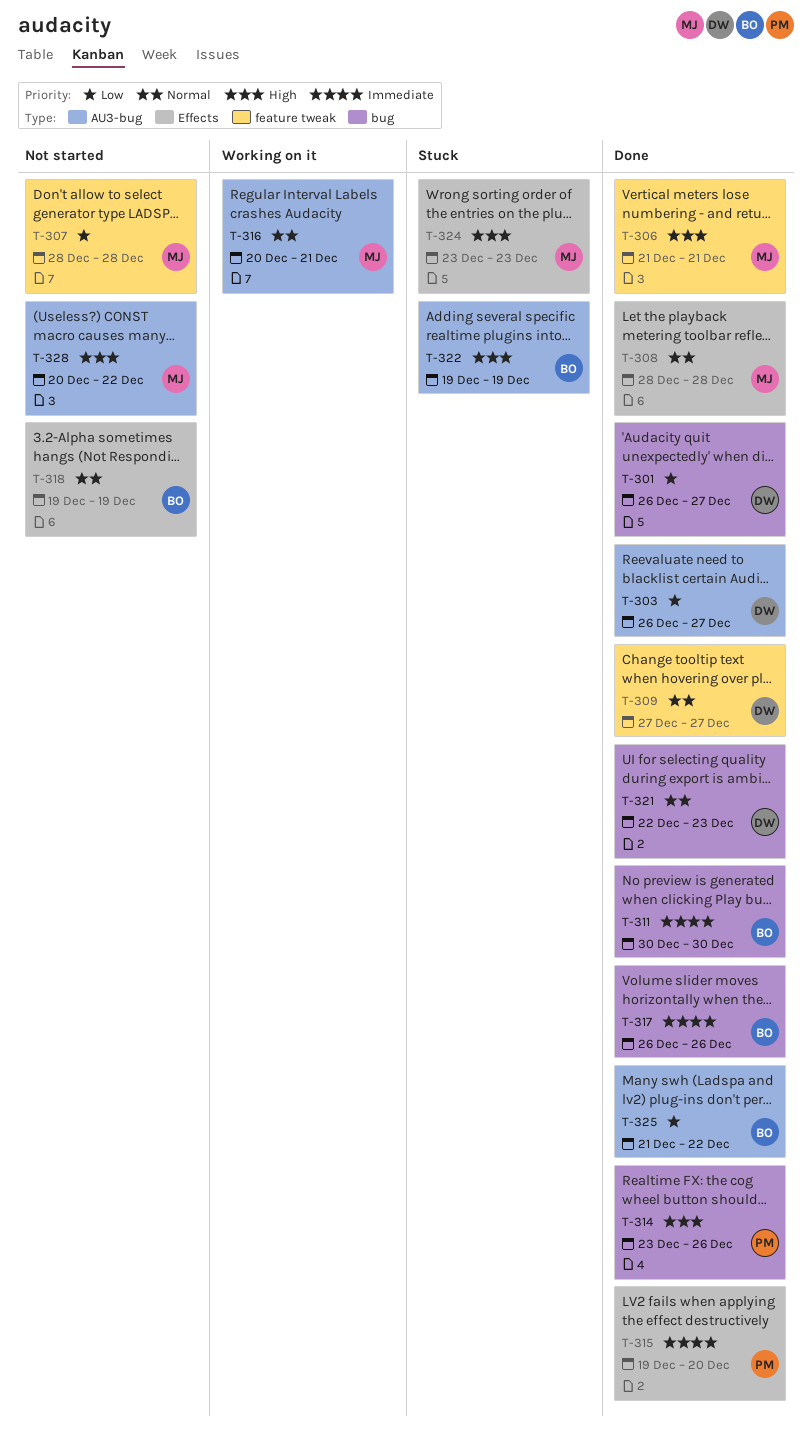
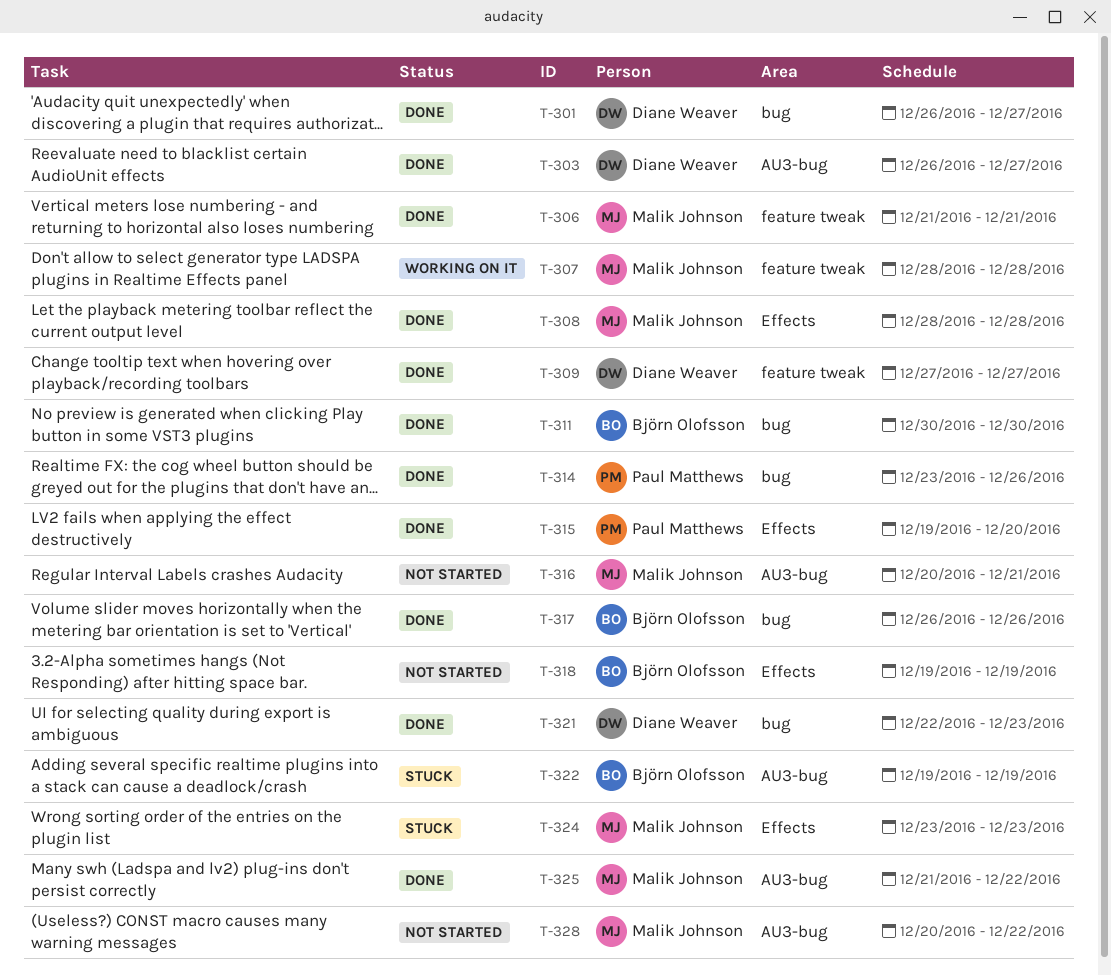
T-307, status: Not started -> Working on it
T-316, status: Working on it -> Not started
T-325, owner: Björn Olofsson -> Malik Johnson

